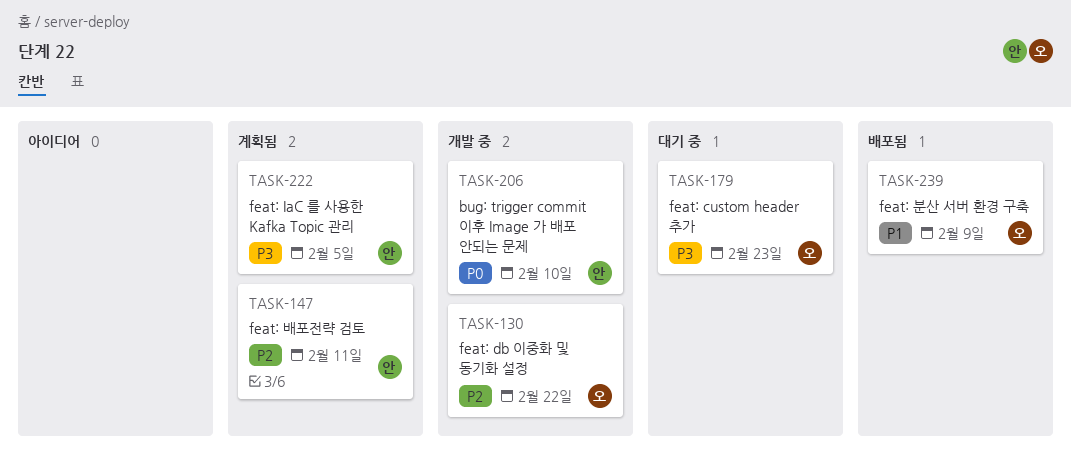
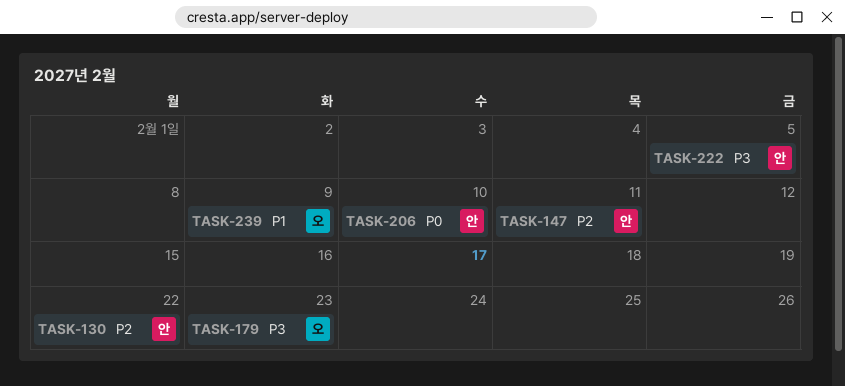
TASK-130, owner: 오 -> 안

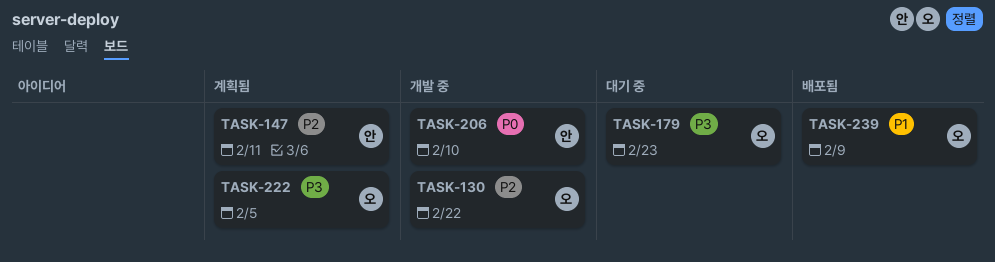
TASK-130, owner: 안 -> 오
TASK-222, owner: 안 -> 오

